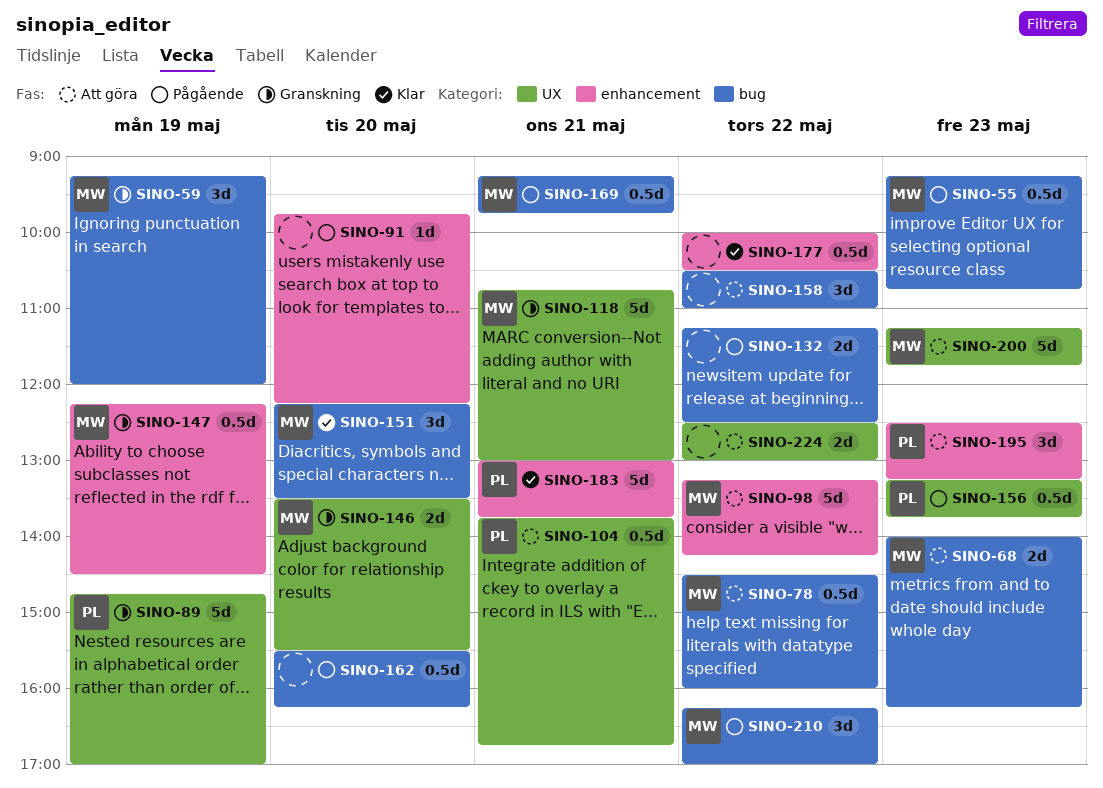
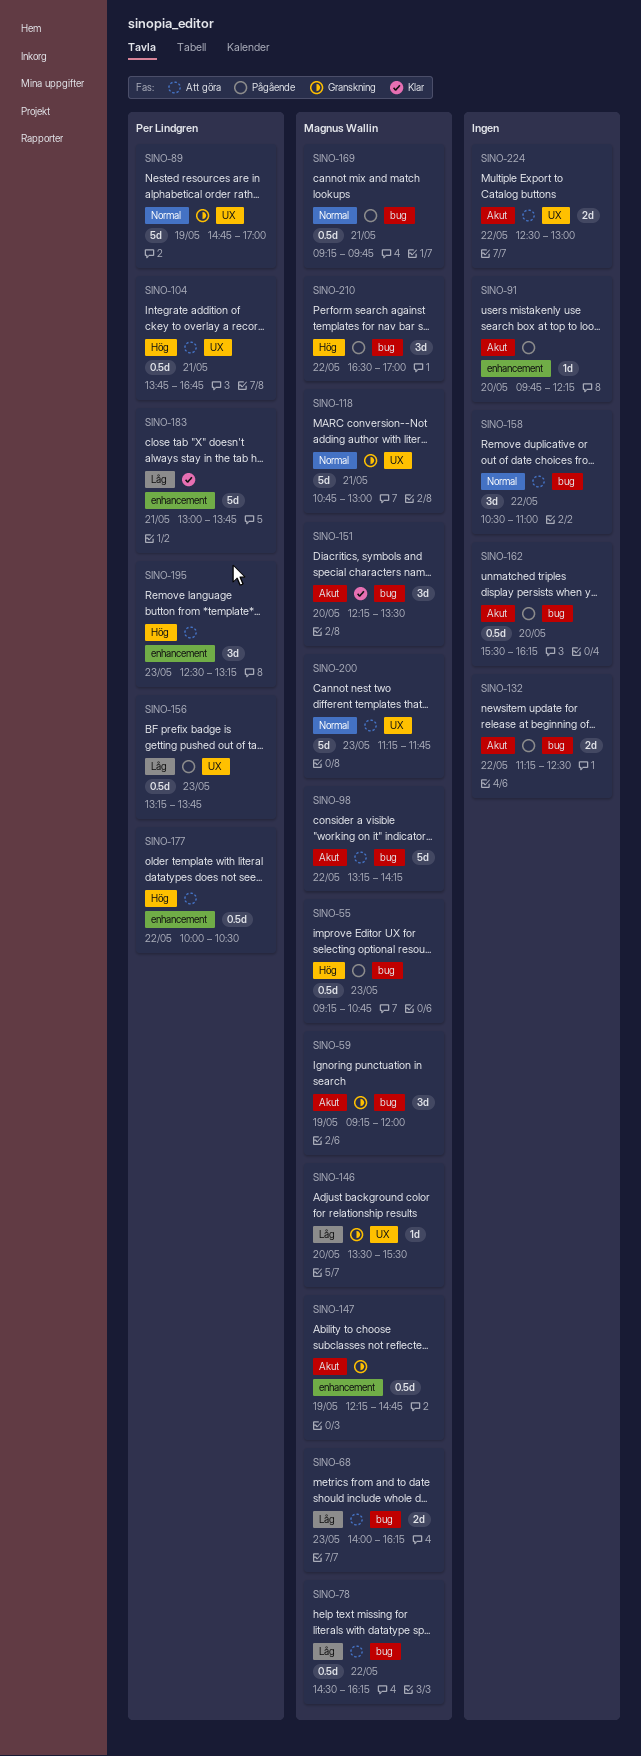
SINO-78, ends: 16:00 -> 16:15
SINO-98, label: enhancement -> bug
SINO-146, estimate: 2d -> 1d
SINO-147, ends: 14:30 -> 14:45
SINO-177, status: Klar -> Att göra
SINO-177, owner: none -> Per Lindgren
SINO-210, begins: 16:15 -> 16:30

